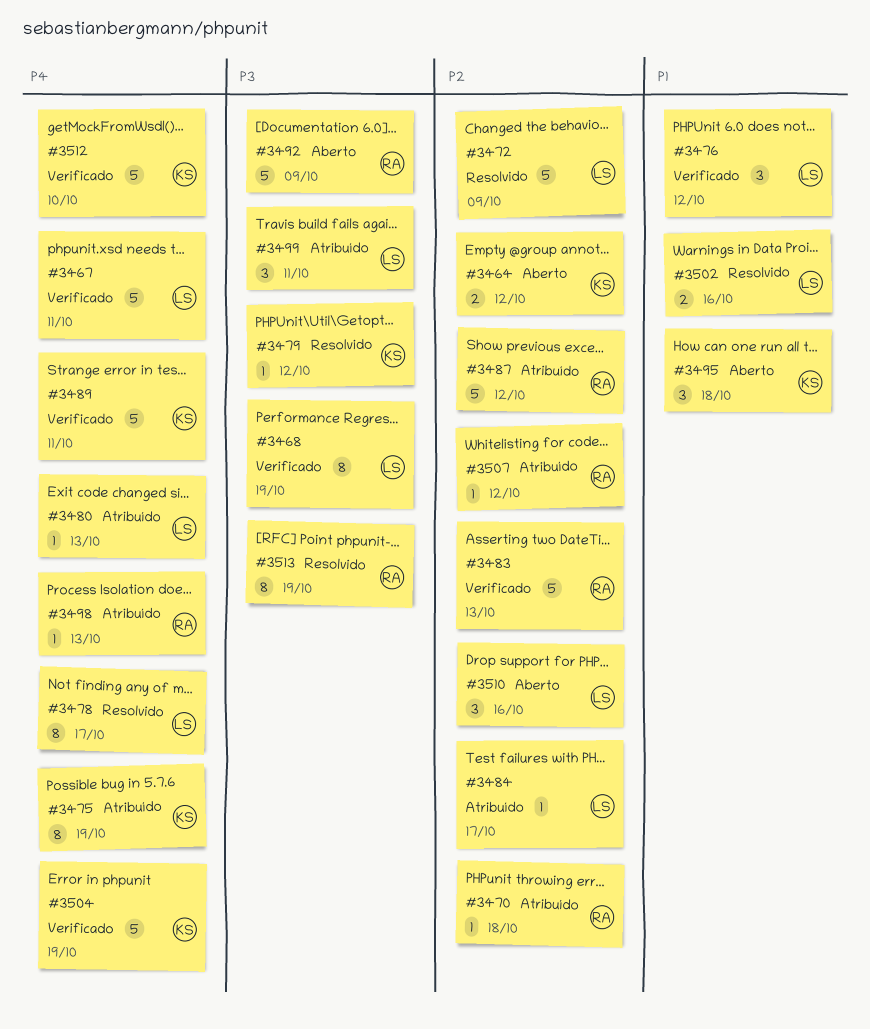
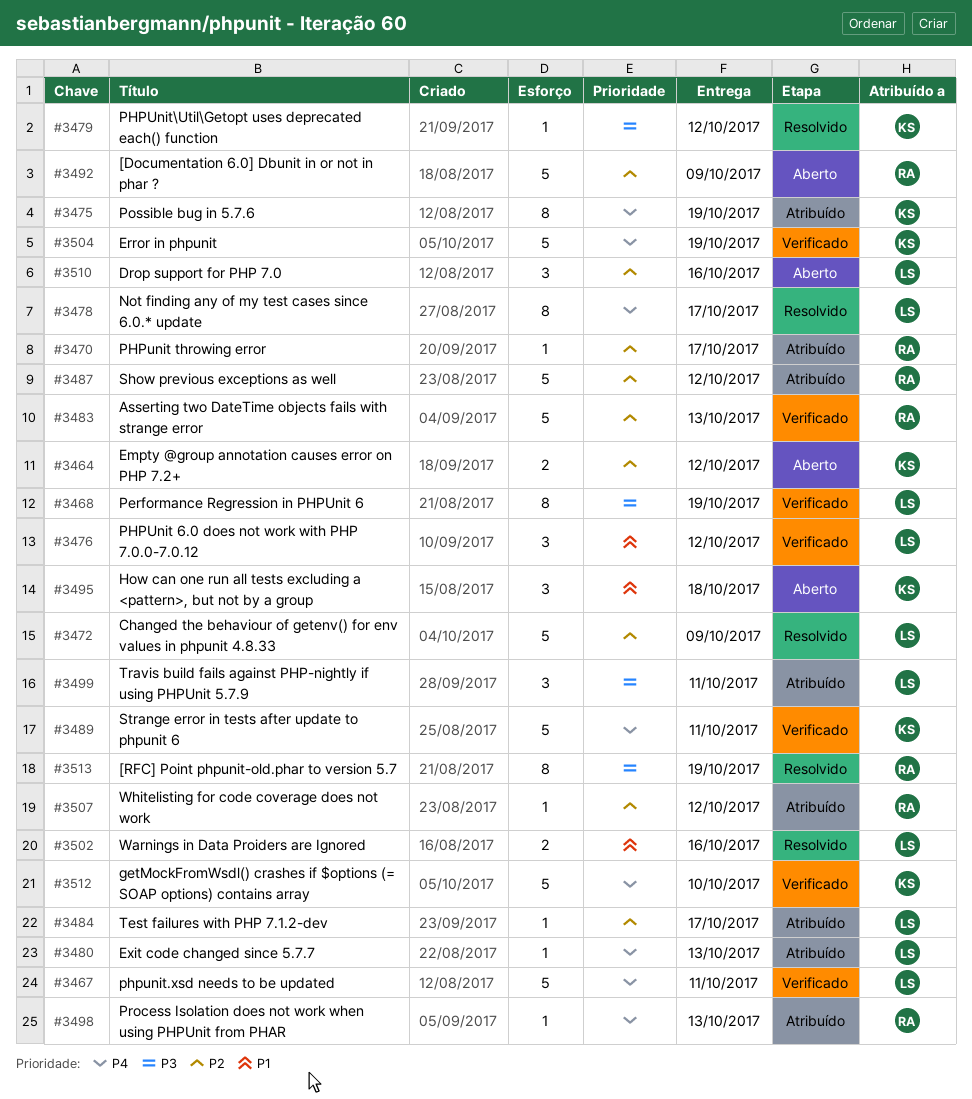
#3470, due: Oct 18 -> Oct 17
#3492, priority: P3 -> P2

